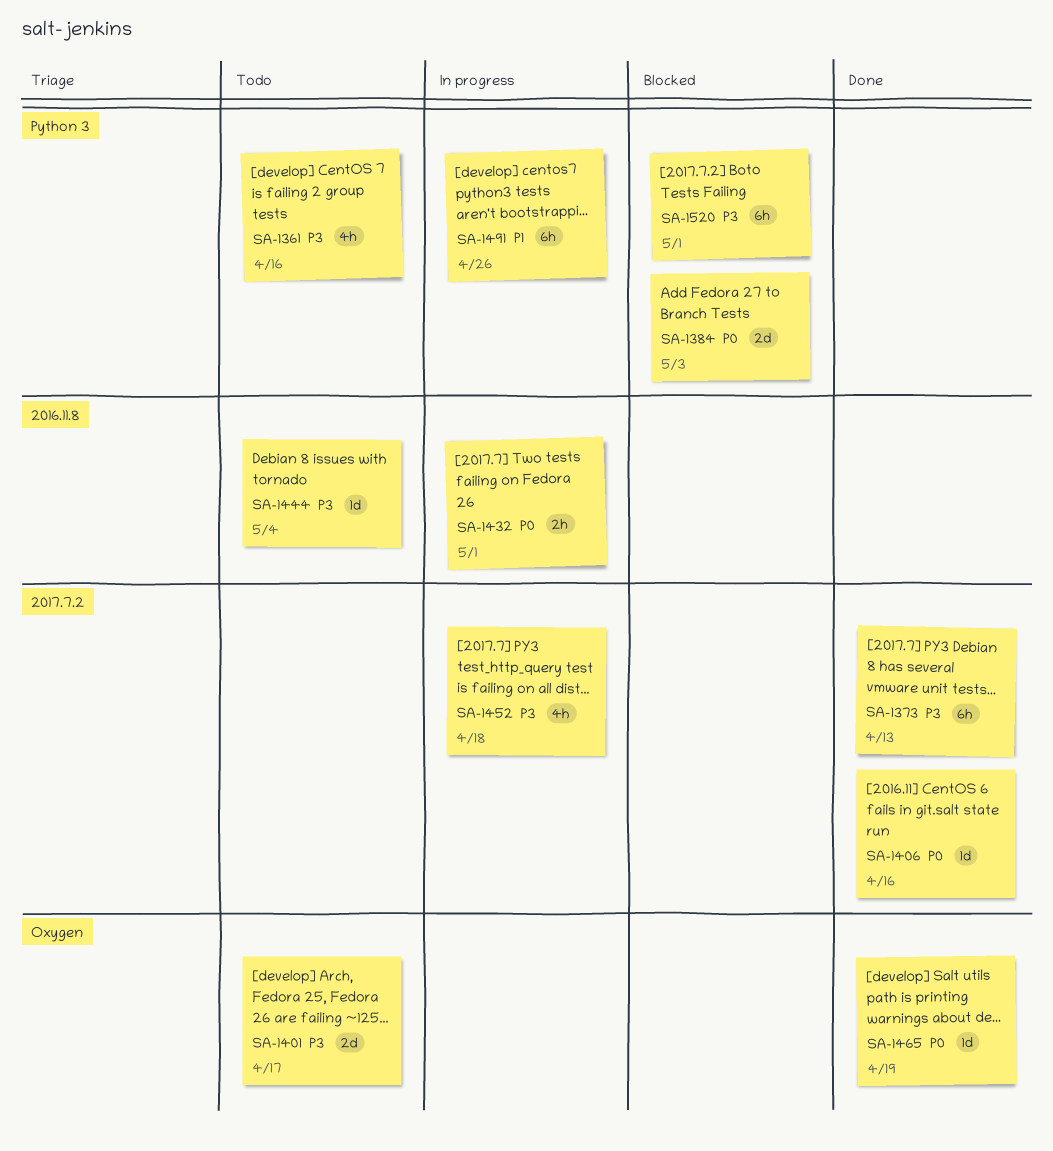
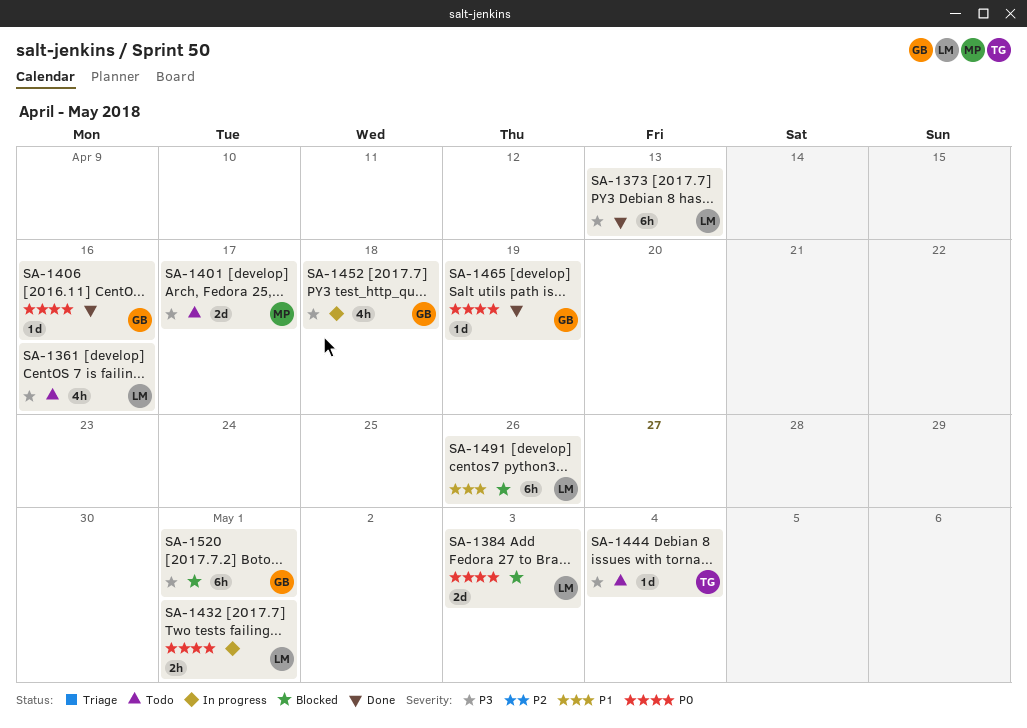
SA-1491, status: In progress -> Blocked

